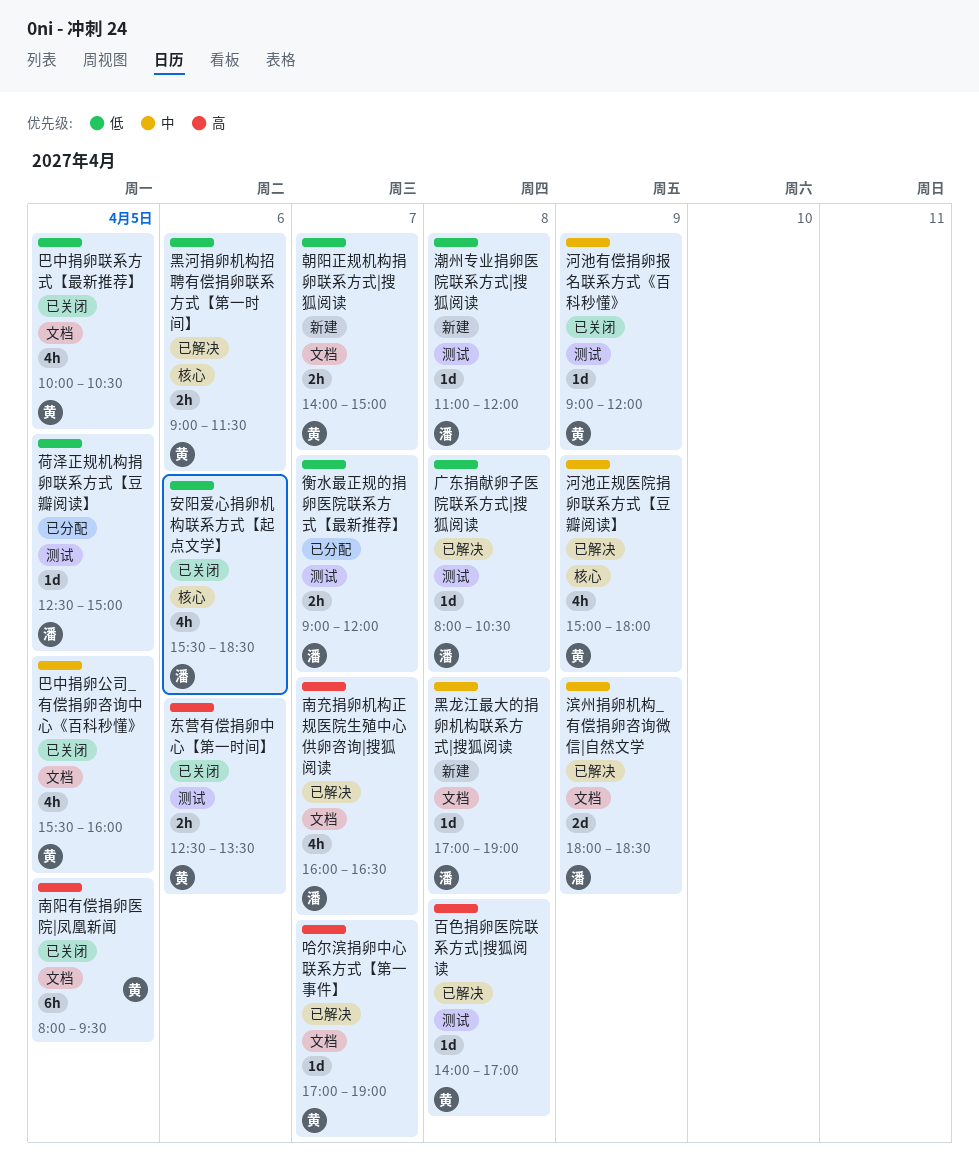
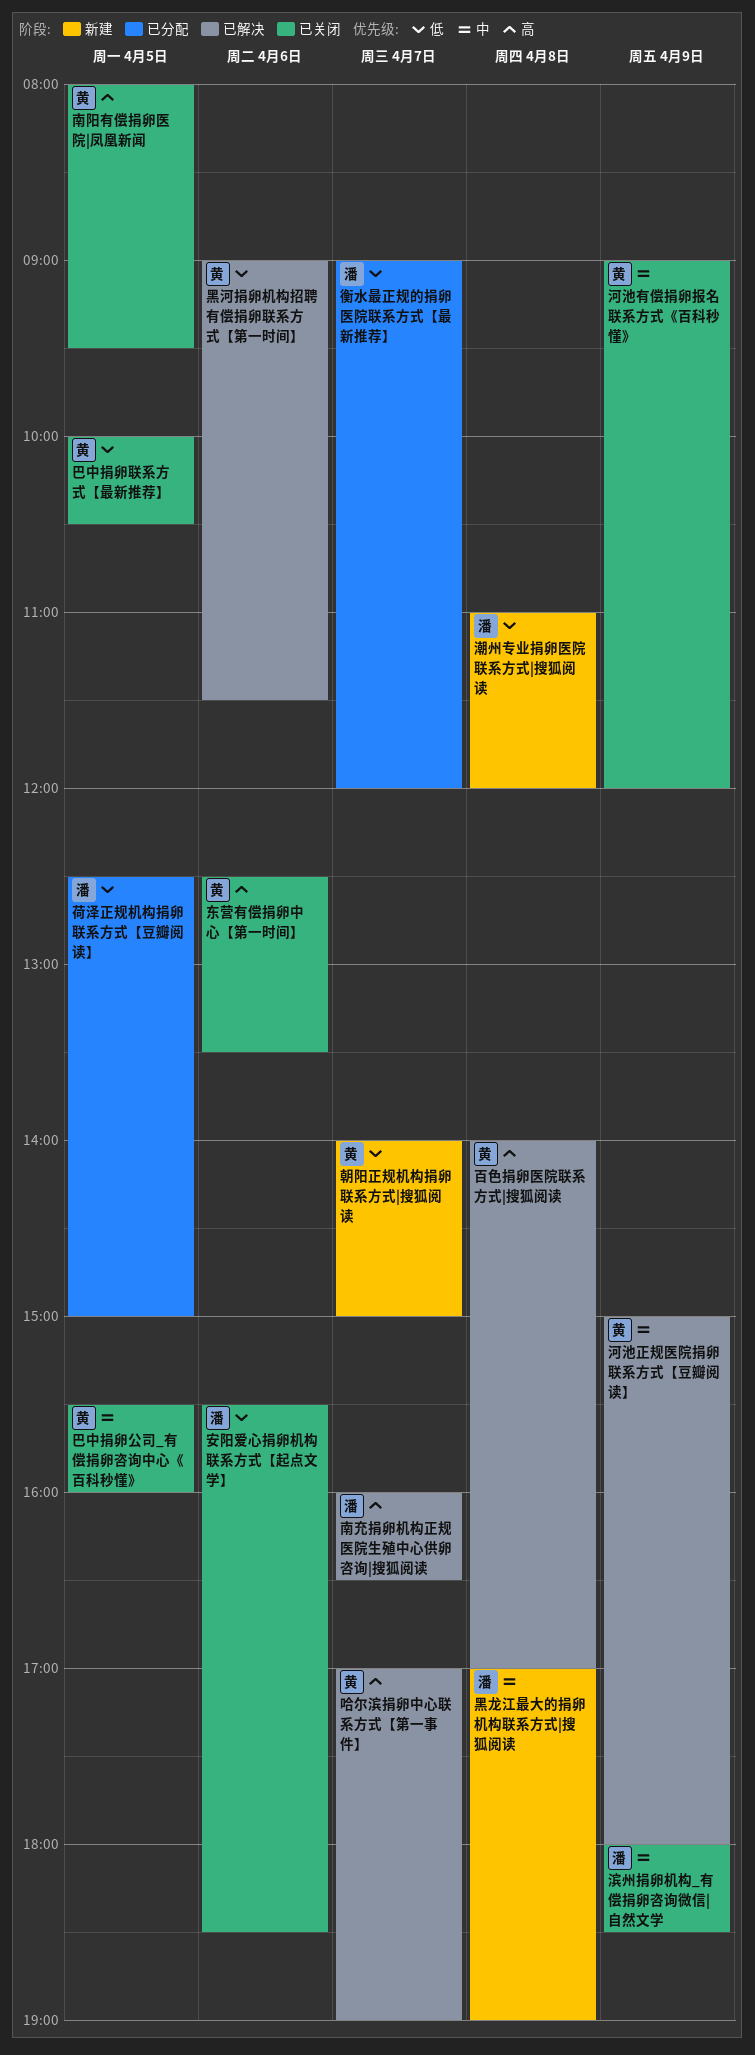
广东捐献卵子医院联系方式|搜狐阅读: present -> none
滨州捐卵机构_有偿捐卵咨询微信|自然文学, status: 已解决 -> 已关闭

